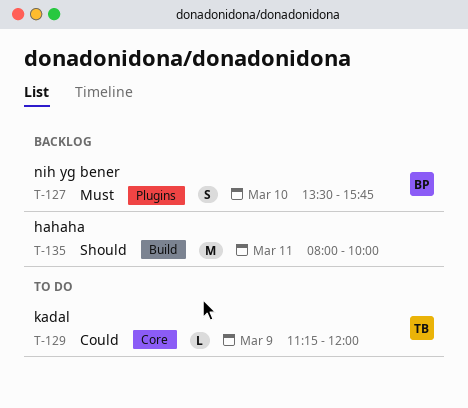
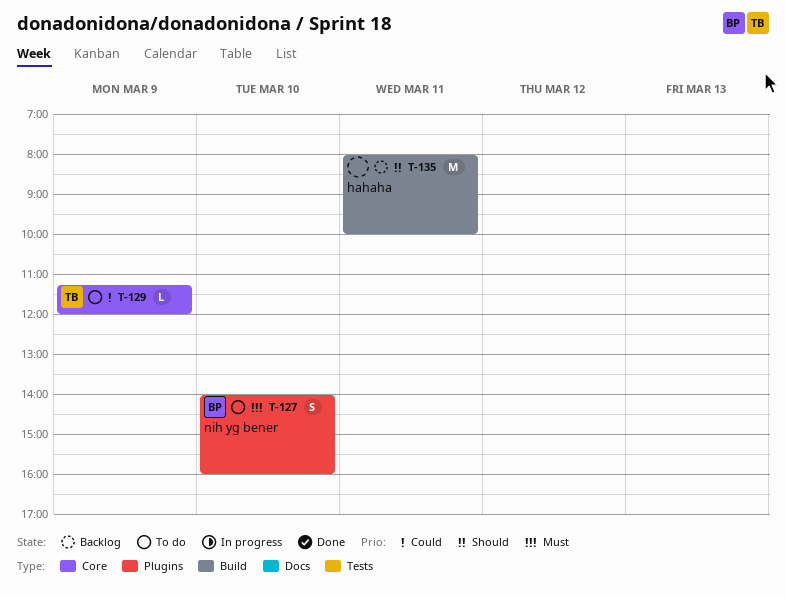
T-127, status: Backlog -> To do
T-127, begins: 13:30 -> 14:00
T-127, ends: 15:45 -> 16:00

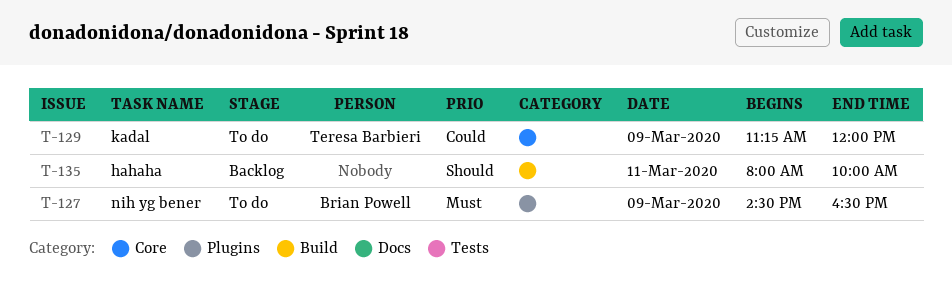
T-127, day: Mar 10 -> Mar 9
T-127, begins: 14:00 -> 14:30
T-127, ends: 16:00 -> 16:30

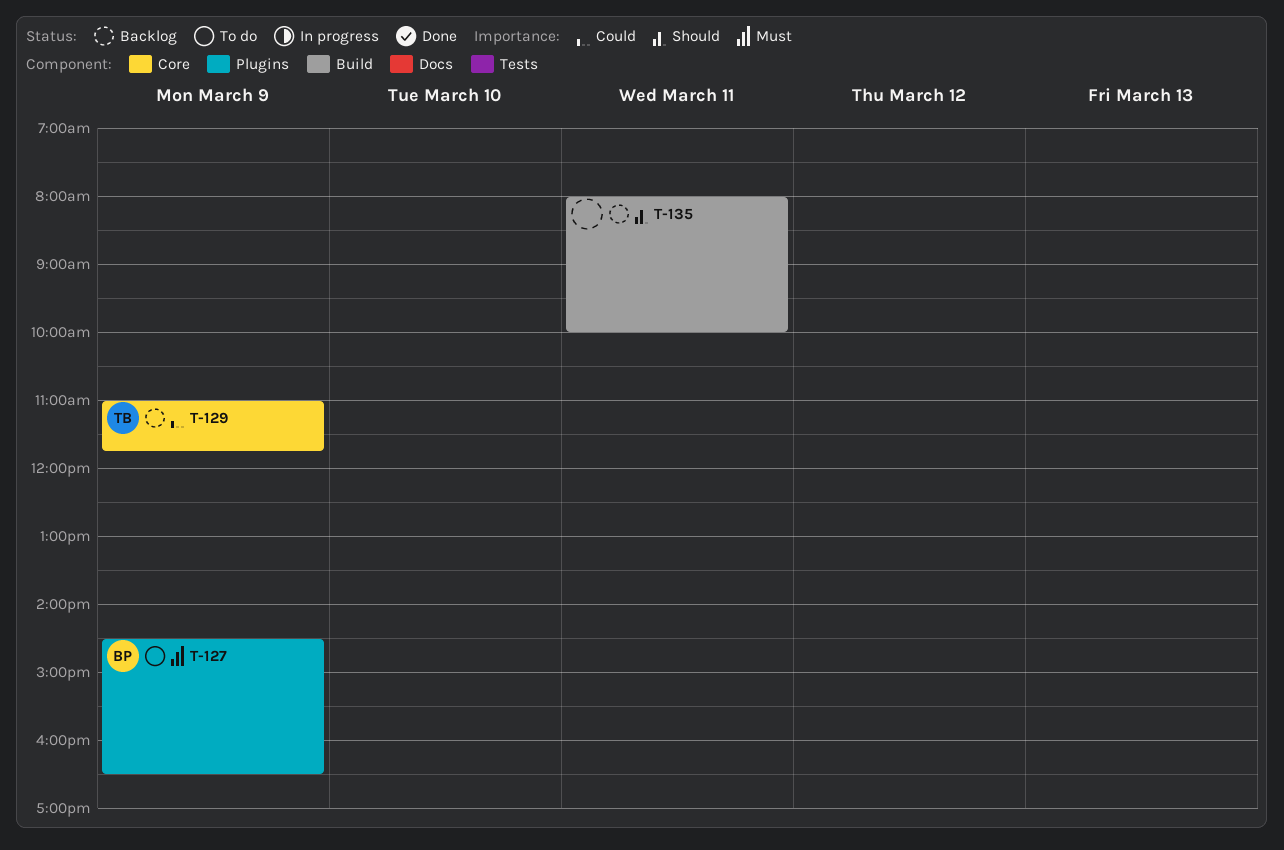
T-129, status: To do -> Backlog
T-129, begins: 11:15 -> 11:00
T-129, ends: 12:00 -> 11:45

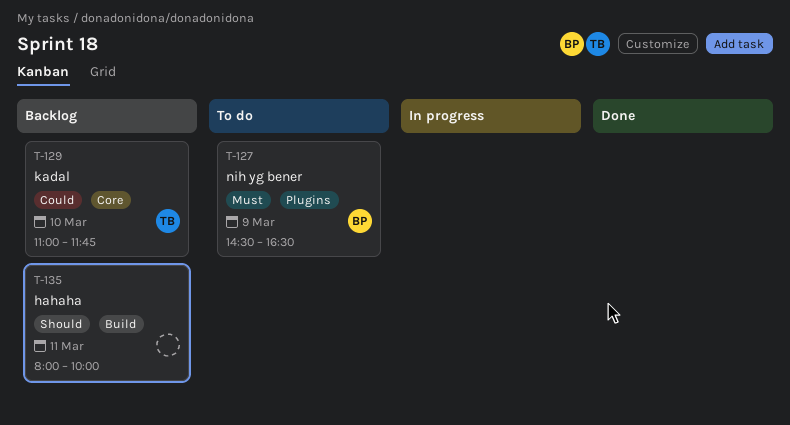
T-129, day: Mar 9 -> Mar 10

